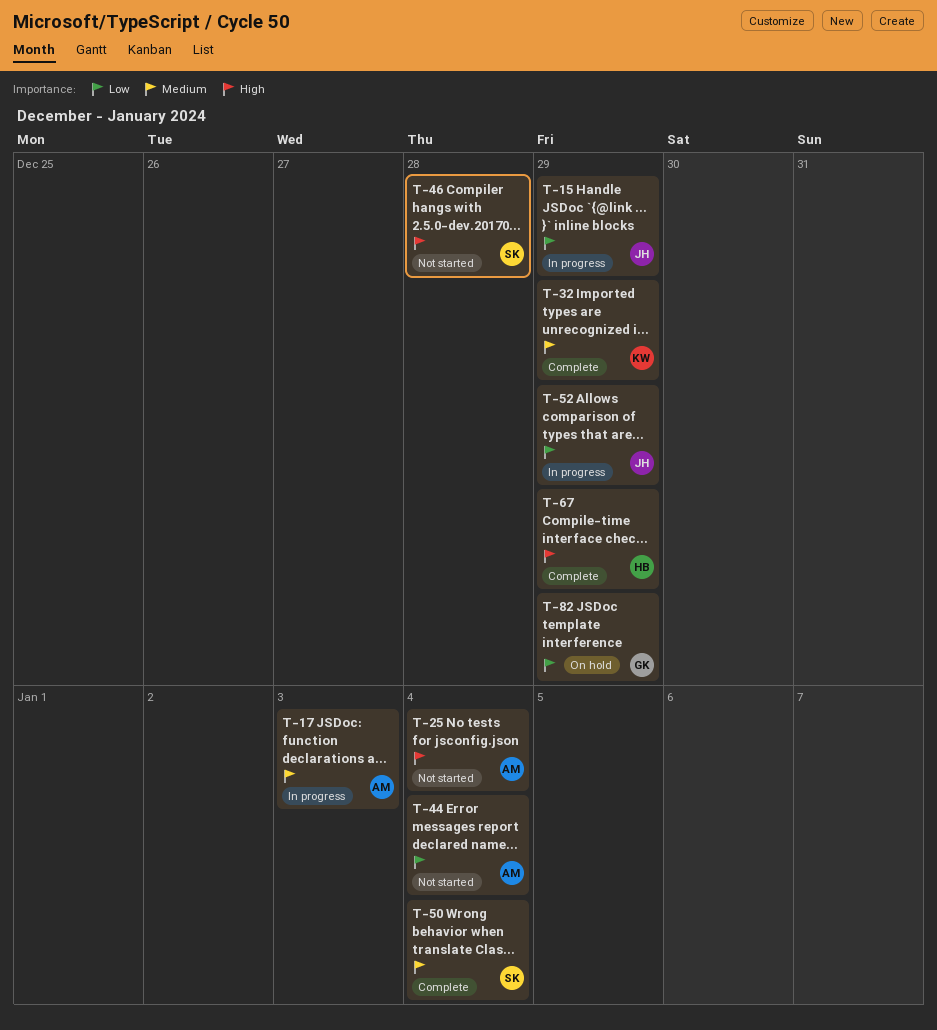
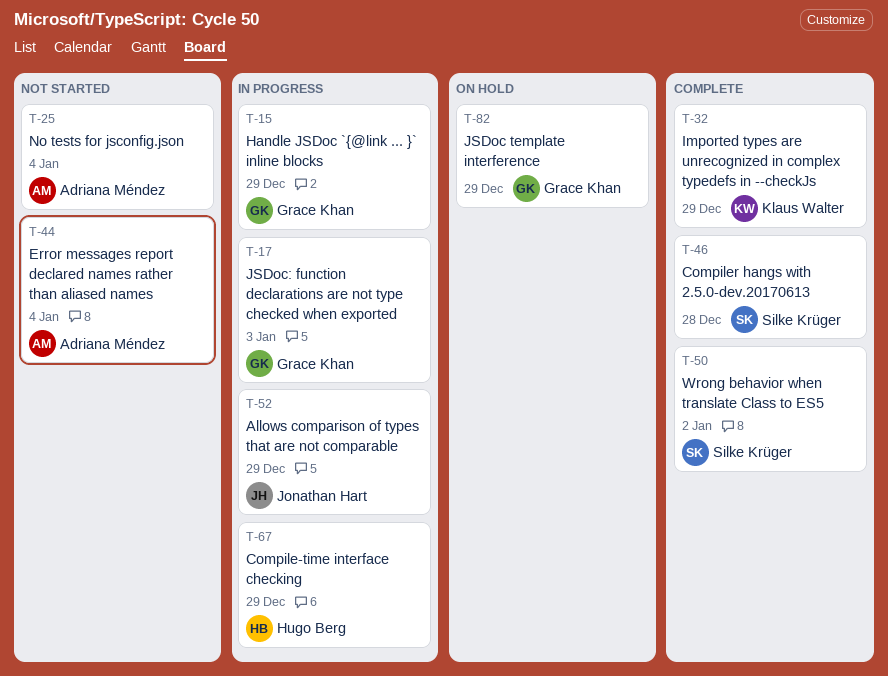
T-15, owner: Jonathan Hart -> Grace Khan
T-17, owner: Adriana Méndez -> Grace Khan
T-46, status: Not started -> Complete
T-50, due: Jan 4 -> Jan 2
T-67, status: Complete -> In progress

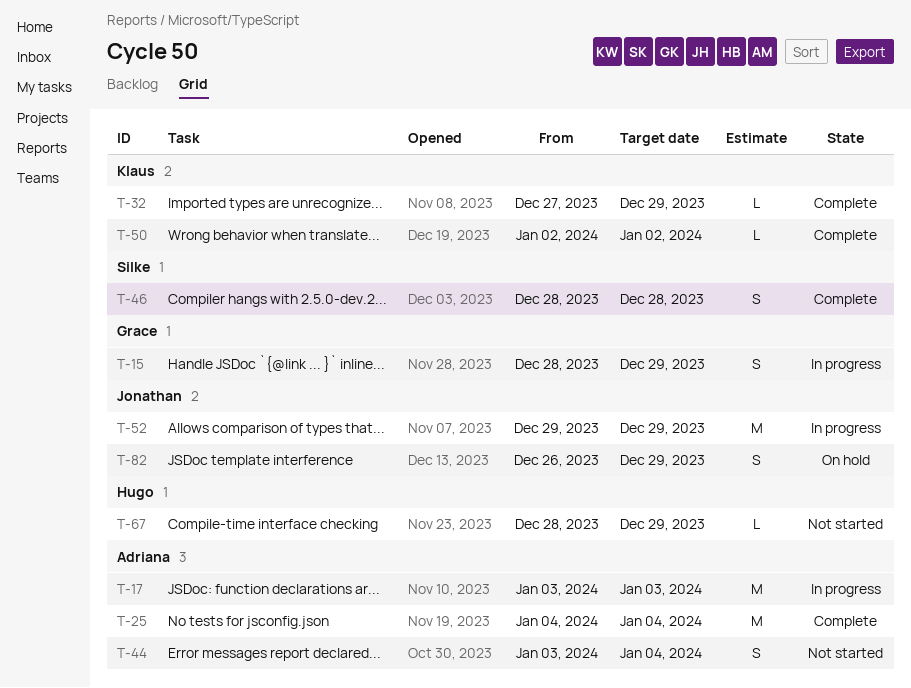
T-17, owner: Grace Khan -> Adriana Méndez
T-25, status: Not started -> Complete
T-50, owner: Silke Krüger -> Klaus Walter
T-67, status: In progress -> Not started
T-82, owner: Grace Khan -> Jonathan Hart

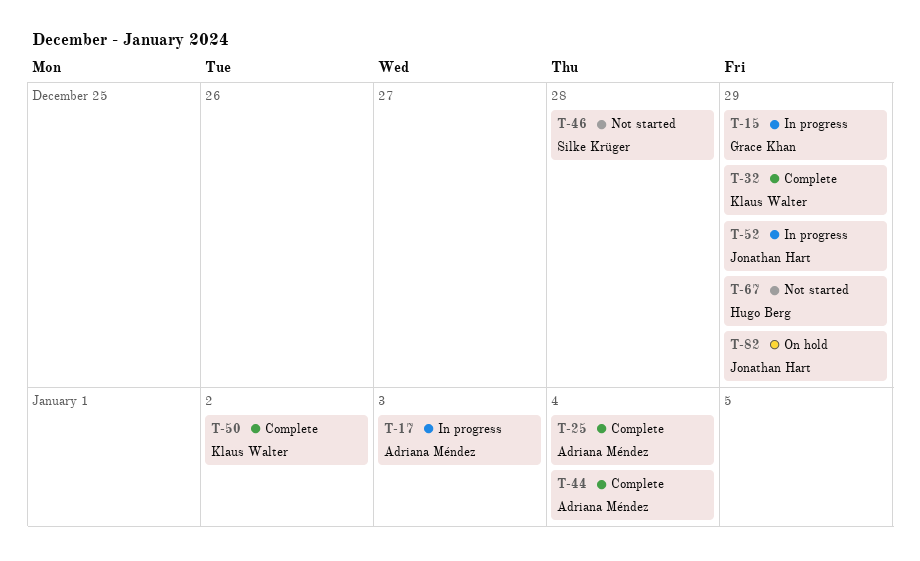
T-44, status: Not started -> Complete
T-46, status: Complete -> Not started

